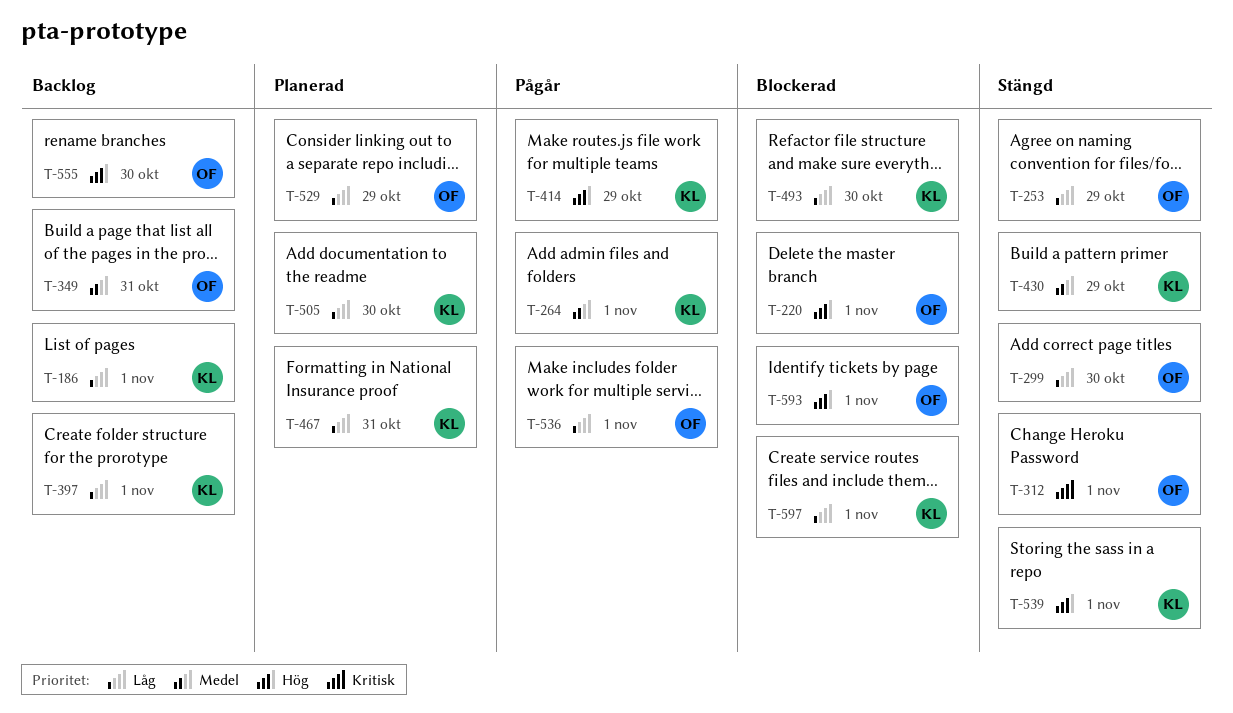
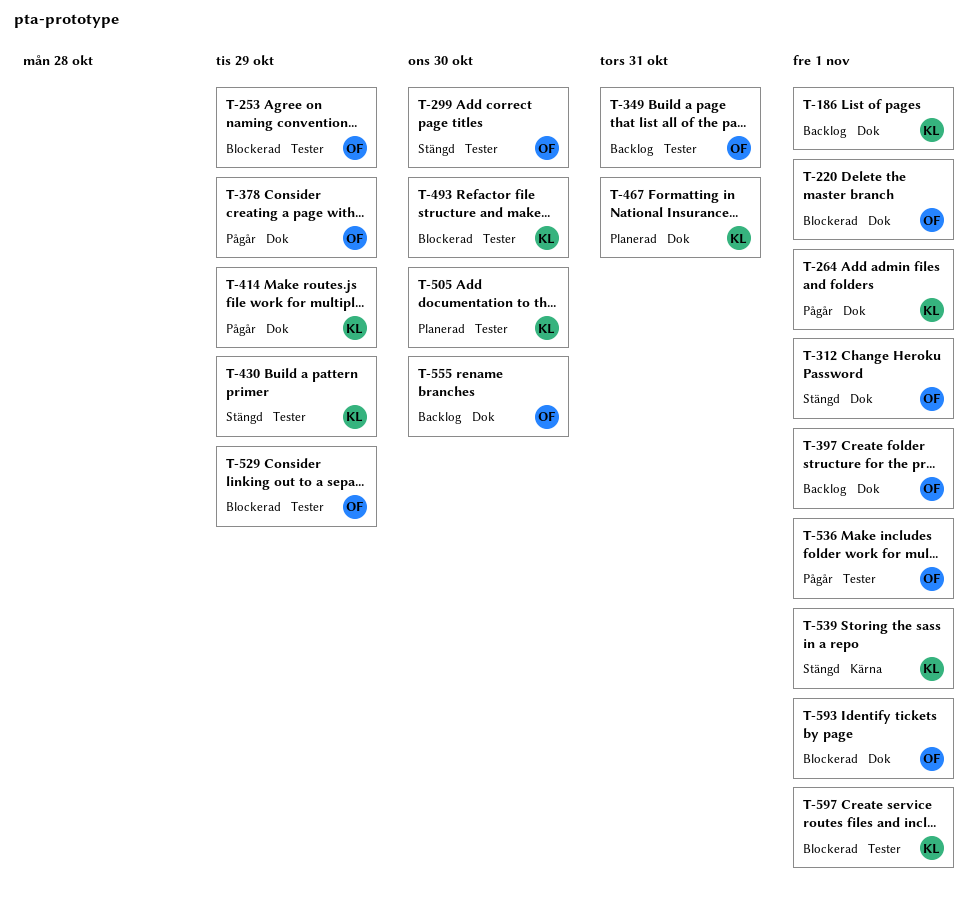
T-253, status: Stängd -> Blockerad
T-378: none -> present
T-397, owner: KL -> OF
T-529, status: Planerad -> Blockerad

